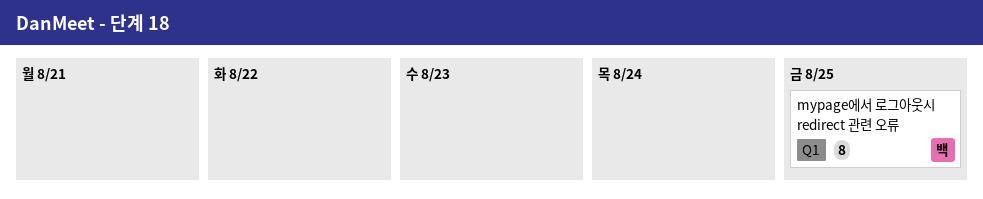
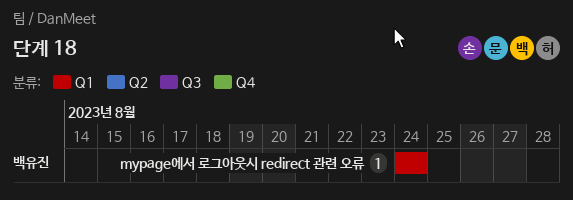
mypage에서 로그아웃시 redirect 관련 오류, estimate: 8 -> 1
mypage에서 로그아웃시 redirect 관련 오류, due: Aug 25 -> Aug 24

